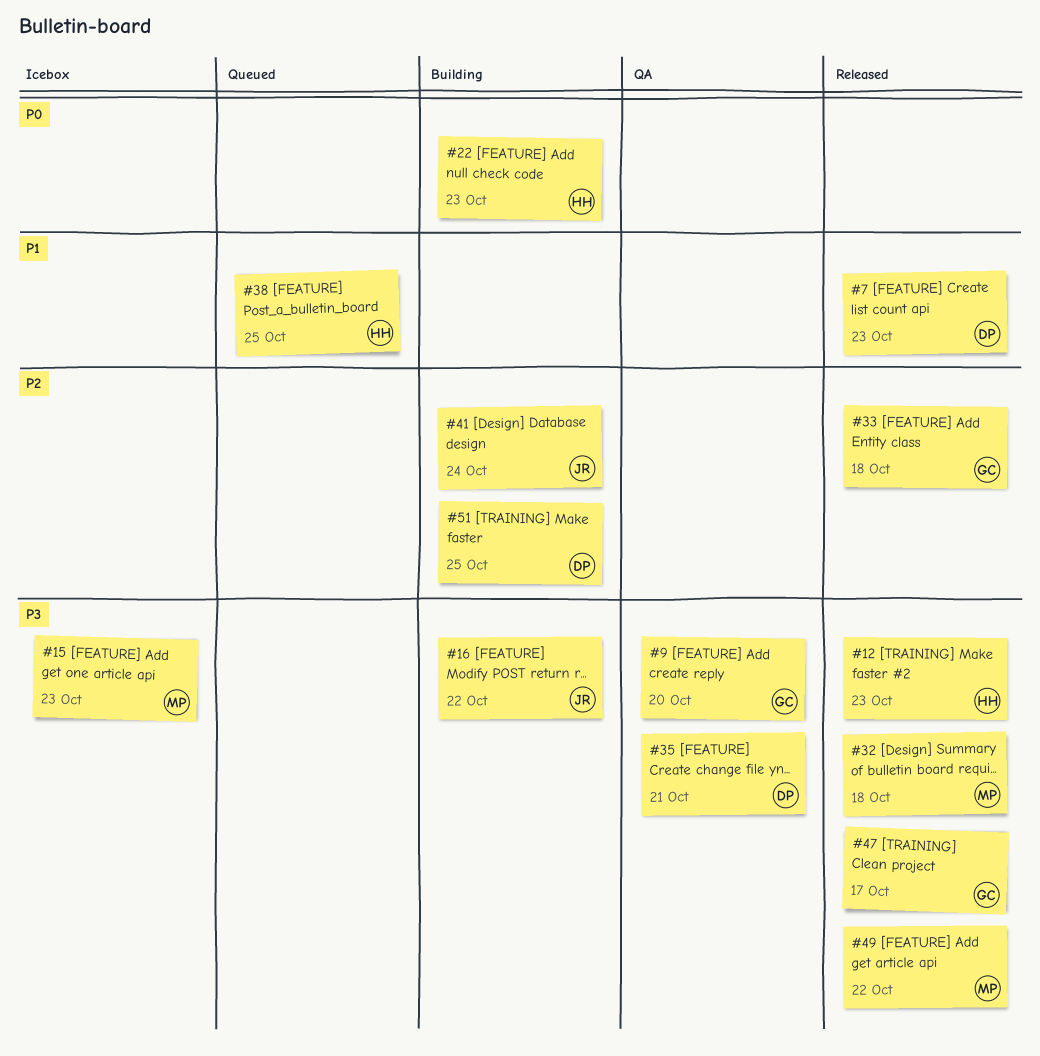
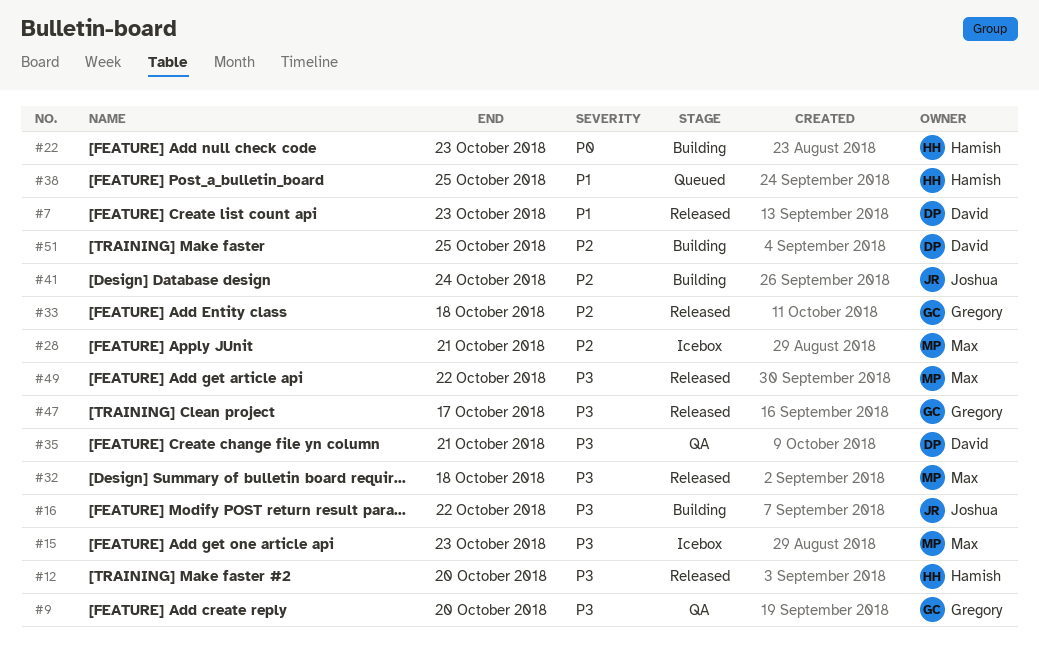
#12, due: Oct 23 -> Oct 20
#28: none -> present

